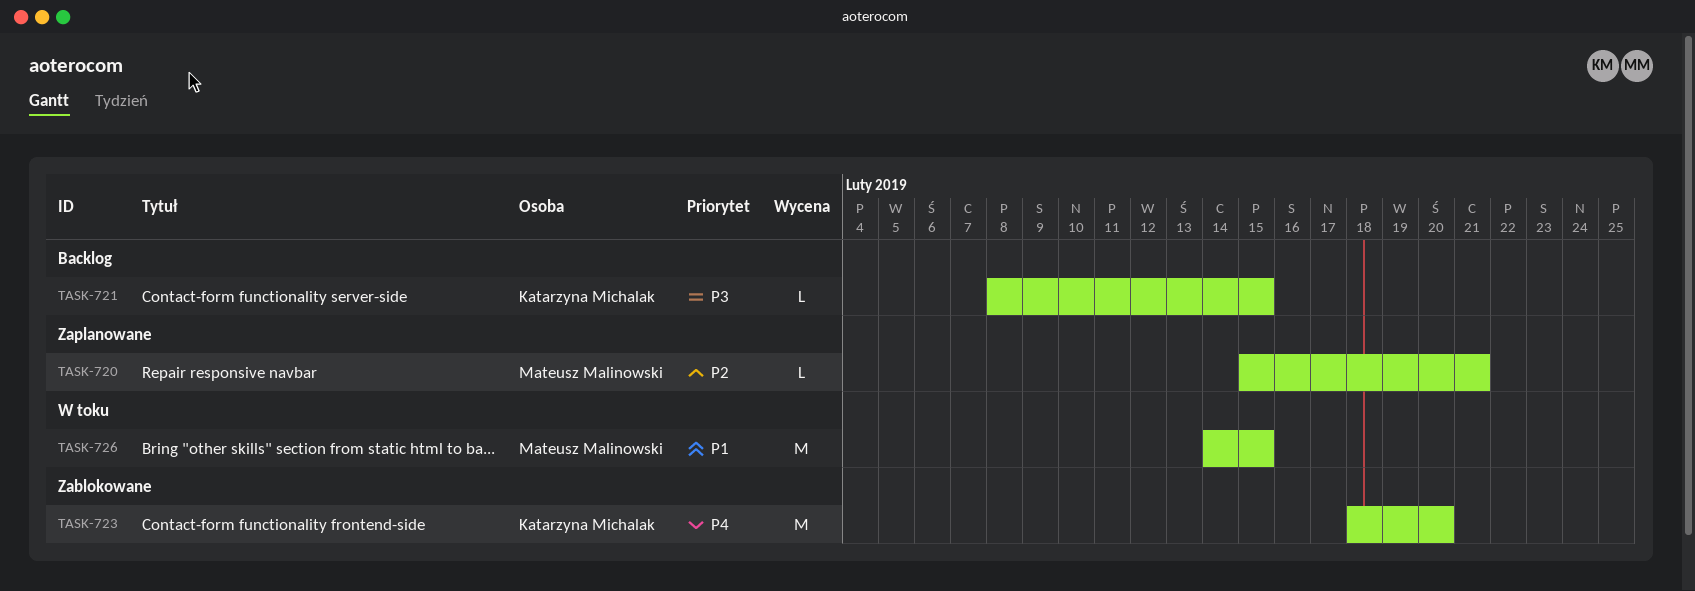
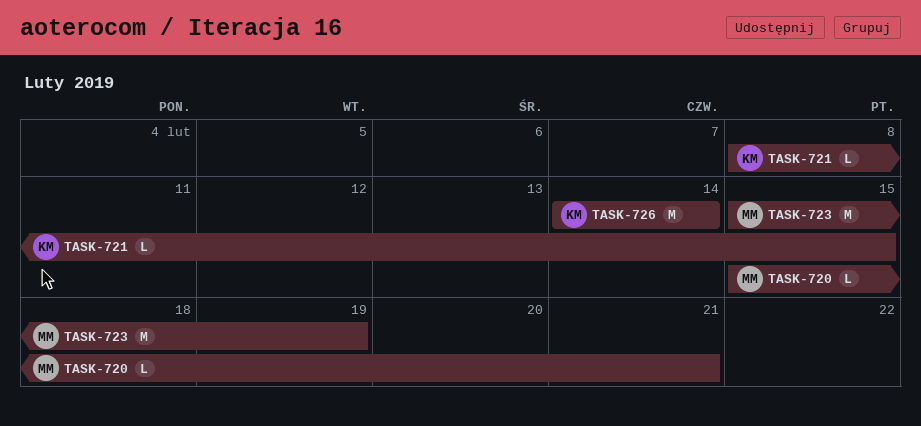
TASK-723, owner: Katarzyna Michalak -> Mateusz Malinowski
TASK-723, start: Feb 18 -> Feb 15
TASK-723, due: Feb 20 -> Feb 19
TASK-726, owner: Mateusz Malinowski -> Katarzyna Michalak
TASK-726, due: Feb 15 -> Feb 14

